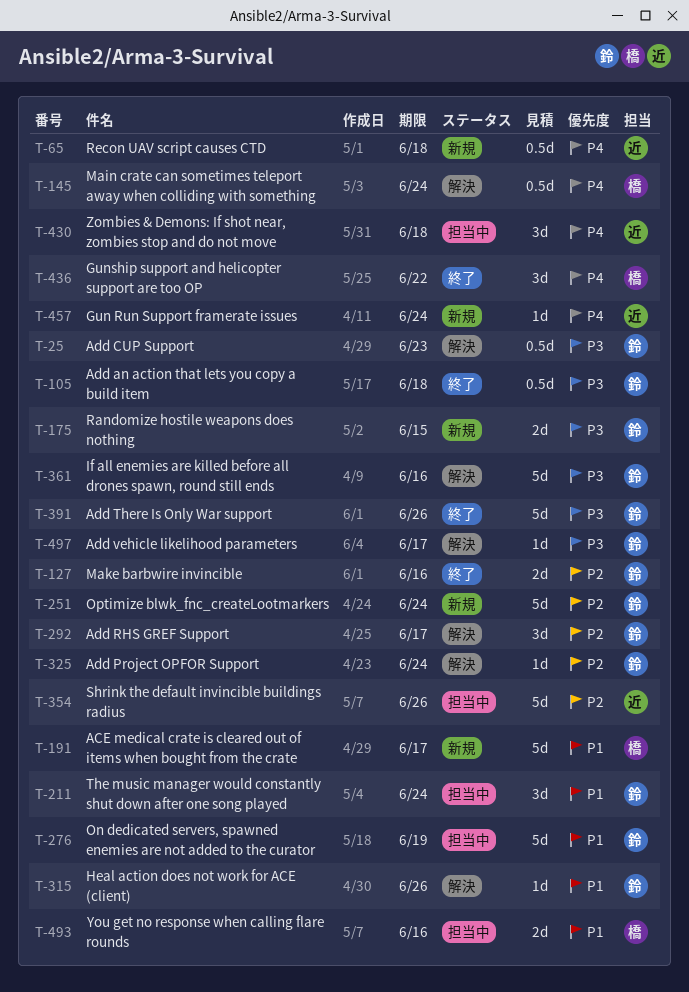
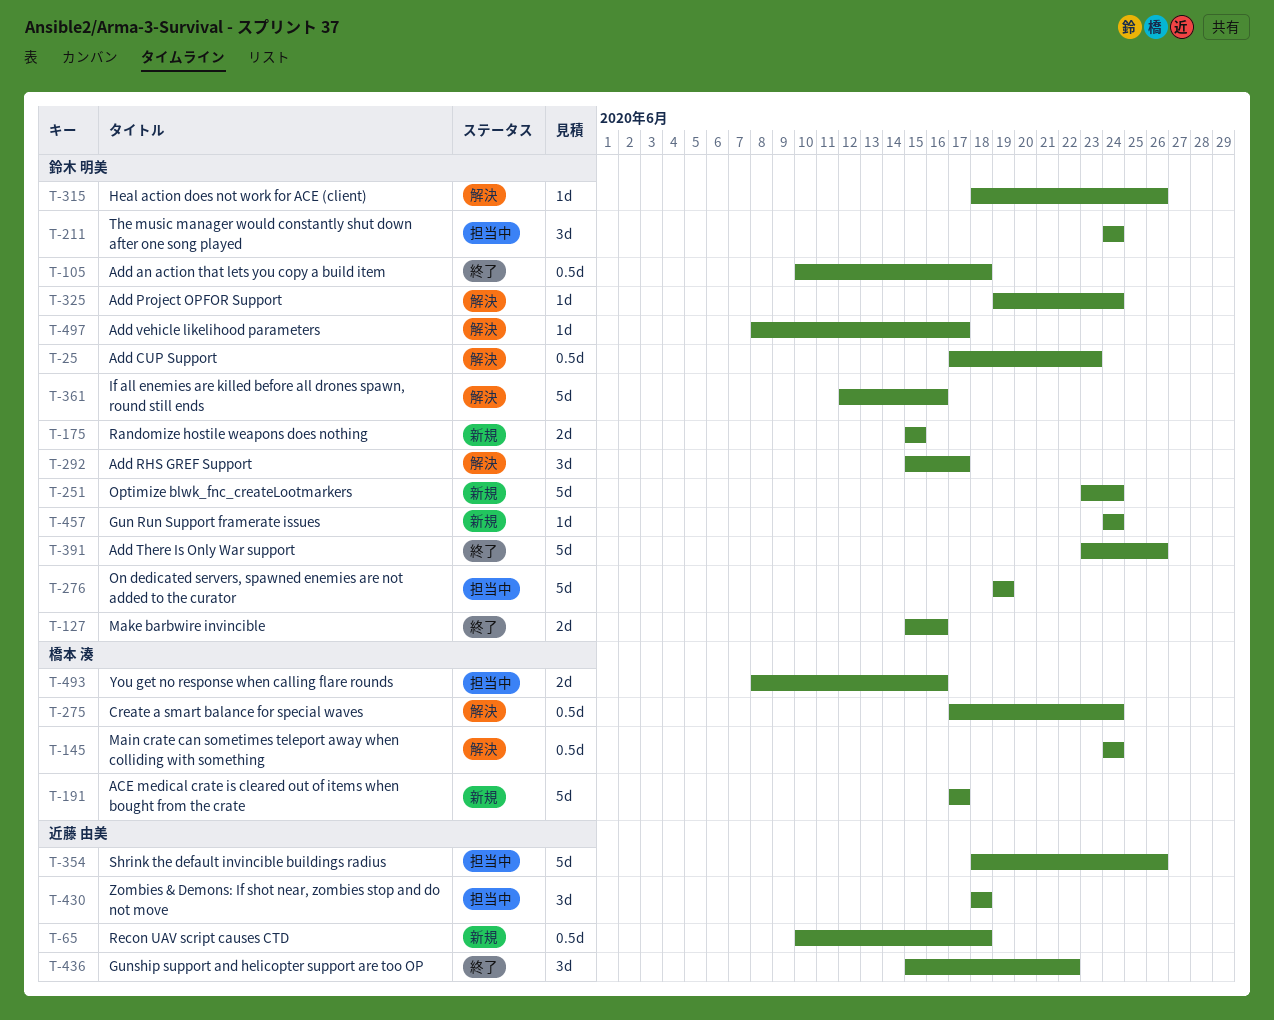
T-275: none -> present
T-436, owner: 橋本 湊 -> 近藤 由美
T-457, owner: 近藤 由美 -> 鈴木 明美

